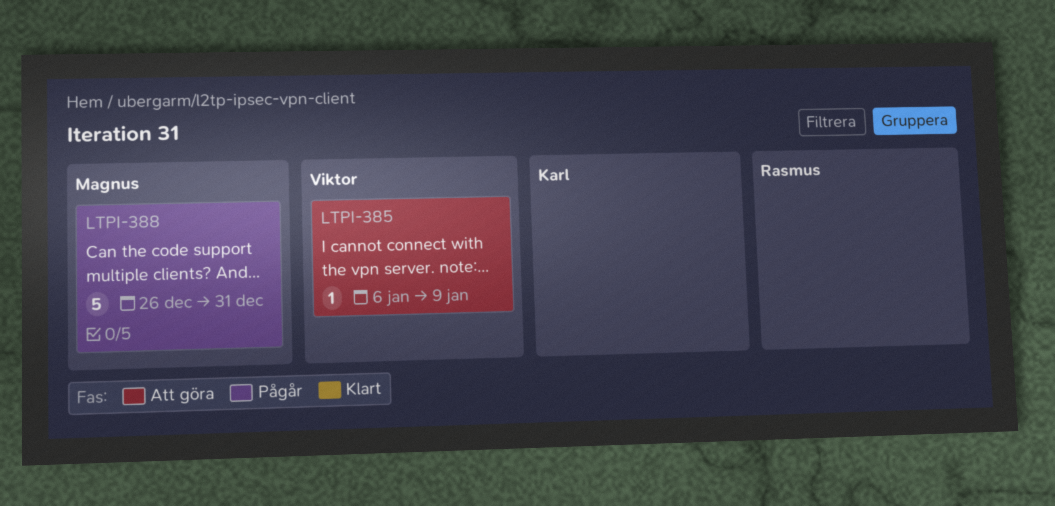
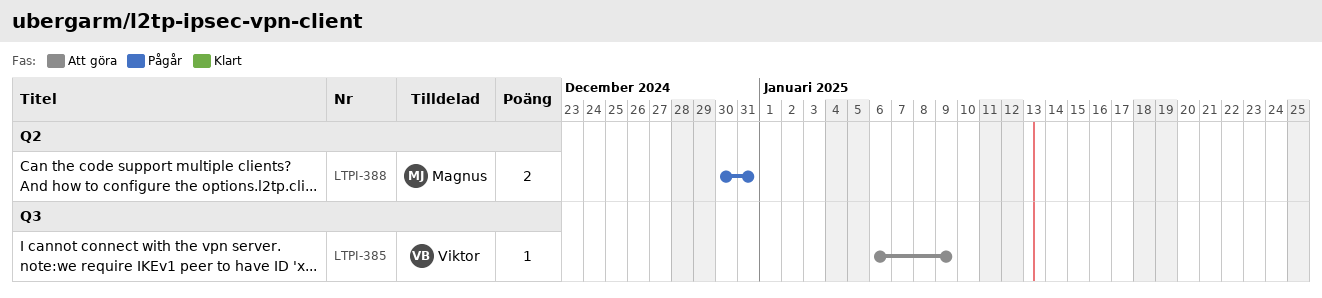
LTPI-388, estimate: 5 -> 2
LTPI-388, start: Dec 26 -> Dec 30

